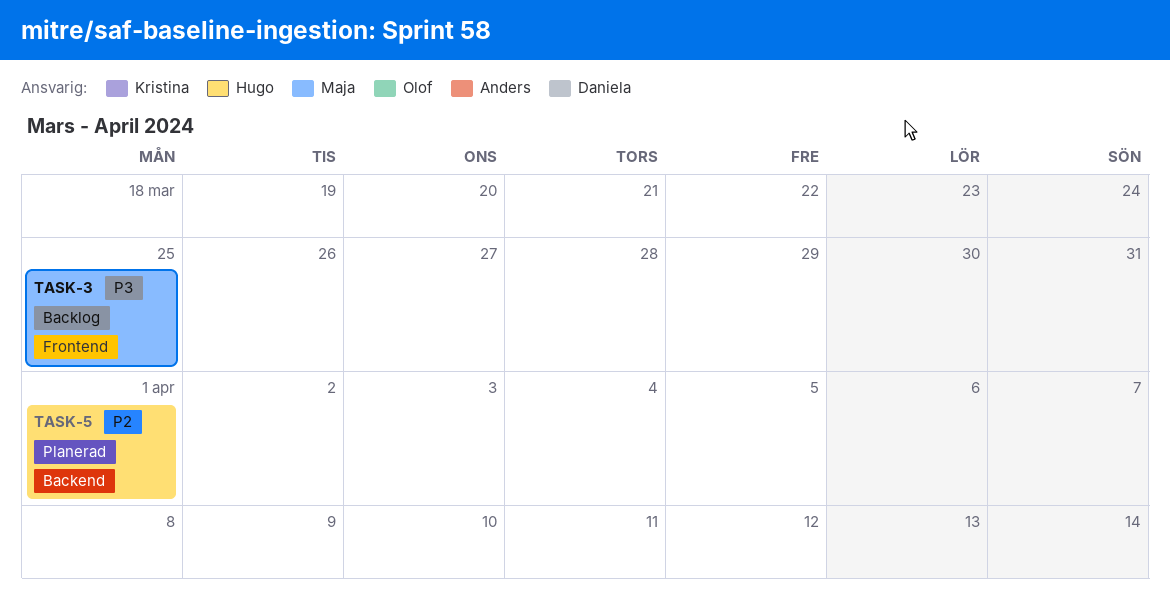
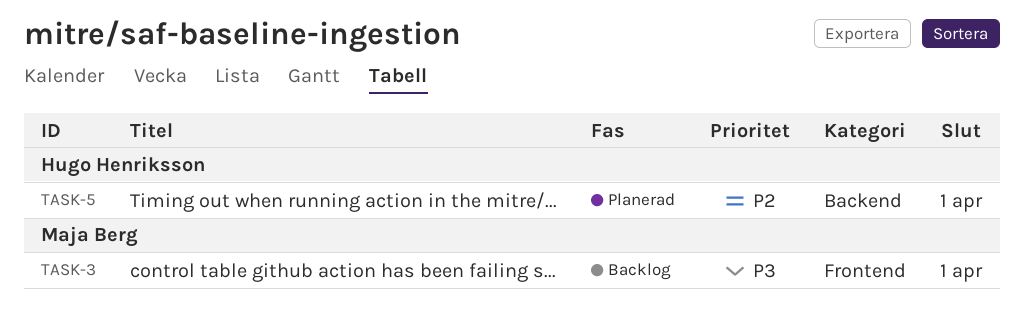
TASK-3, due: Mar 25 -> Apr 1

